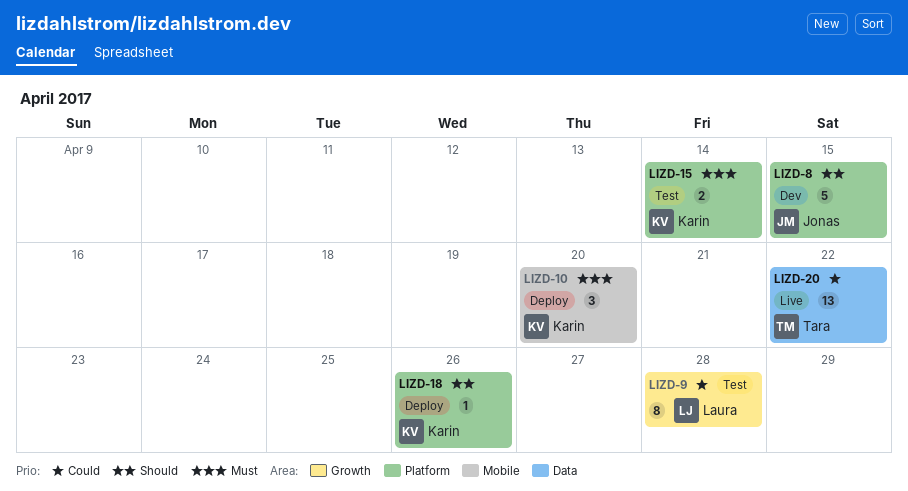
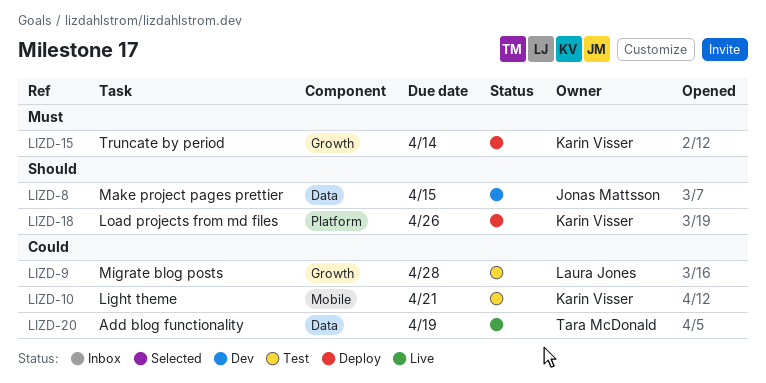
LIZD-8, label: Platform -> Data
LIZD-10, status: Deploy -> Test
LIZD-10, priority: Must -> Could
LIZD-10, due: Apr 20 -> Apr 21
LIZD-15, status: Test -> Deploy
LIZD-15, label: Platform -> Growth
LIZD-20, due: Apr 22 -> Apr 19

